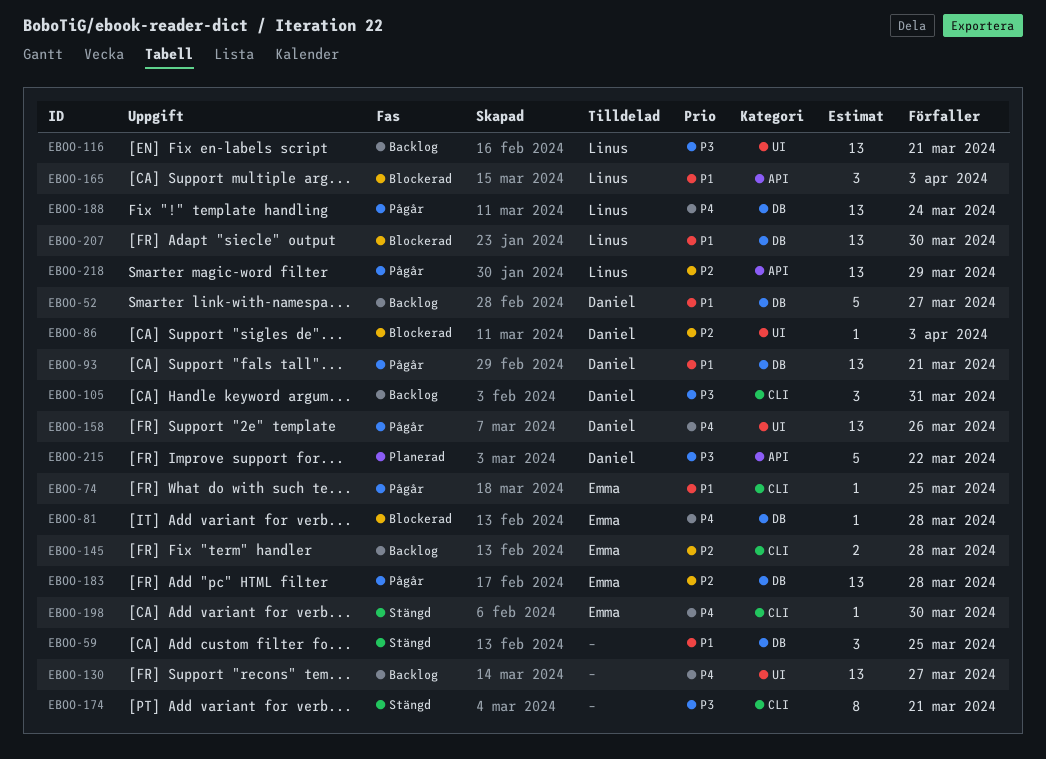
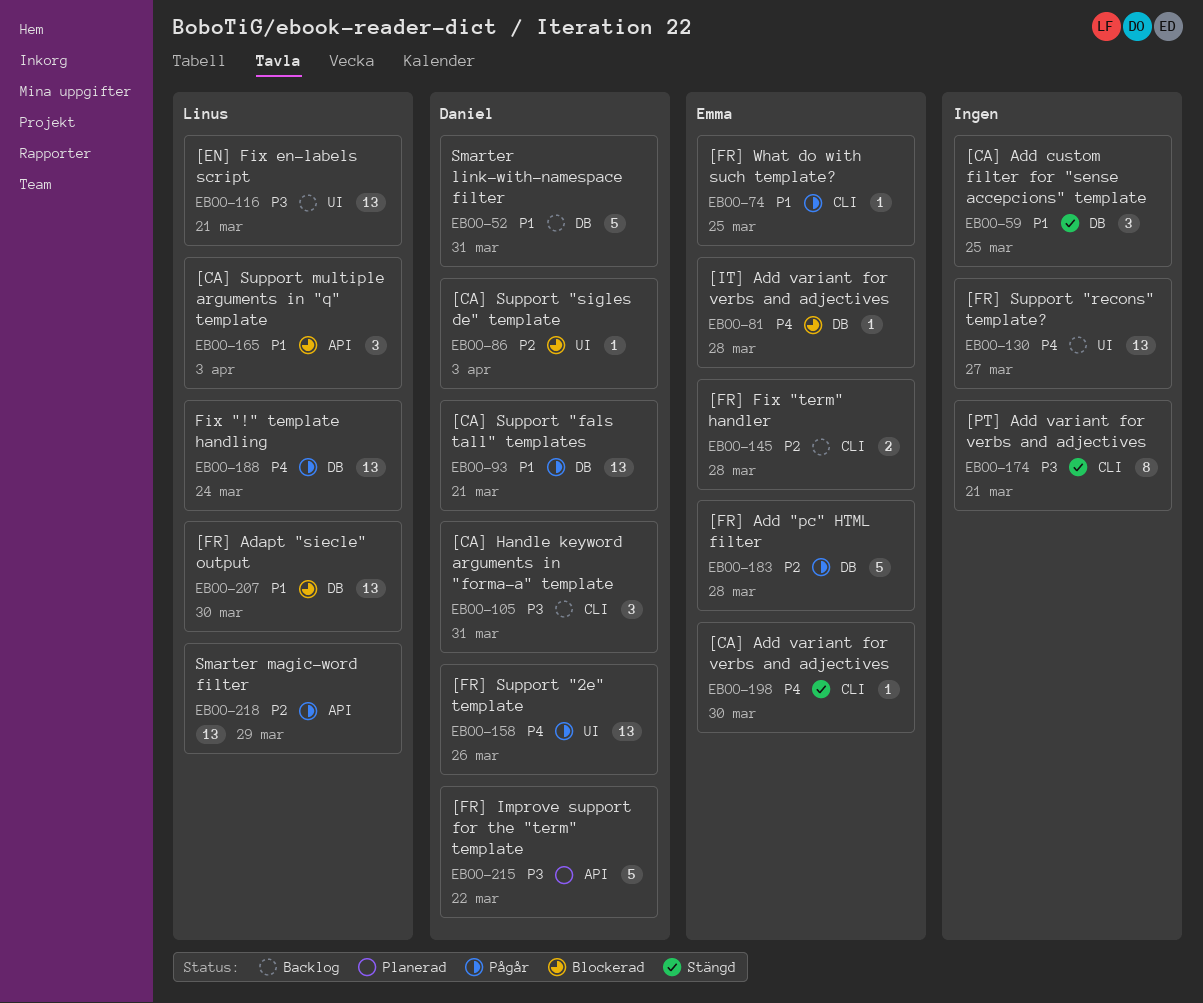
EBOO-52, due: Mar 27 -> Mar 31
EBOO-183, estimate: 13 -> 5

